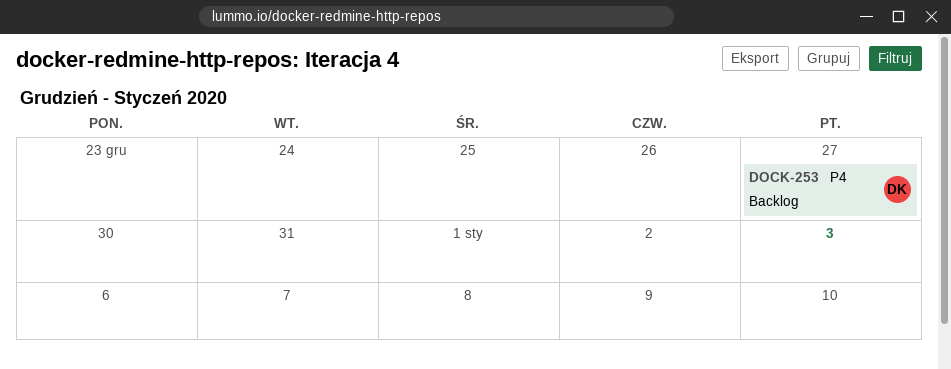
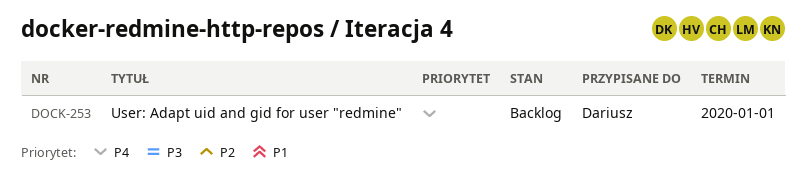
DOCK-253, due: Dec 27 -> Jan 1

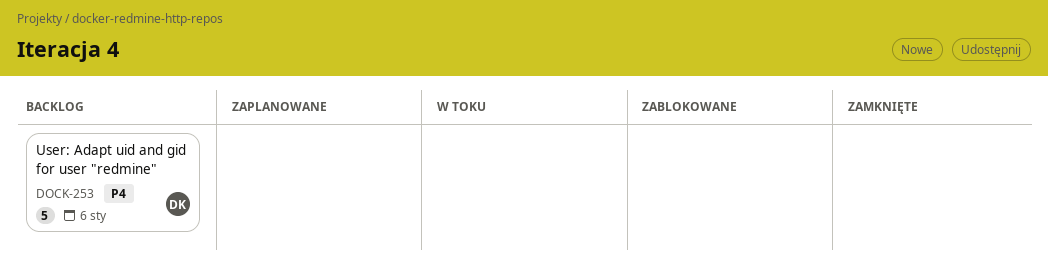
DOCK-253, due: Jan 1 -> Jan 6

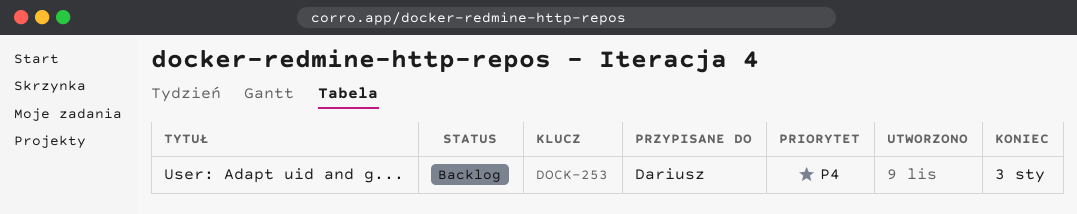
DOCK-253, due: Jan 6 -> Jan 3

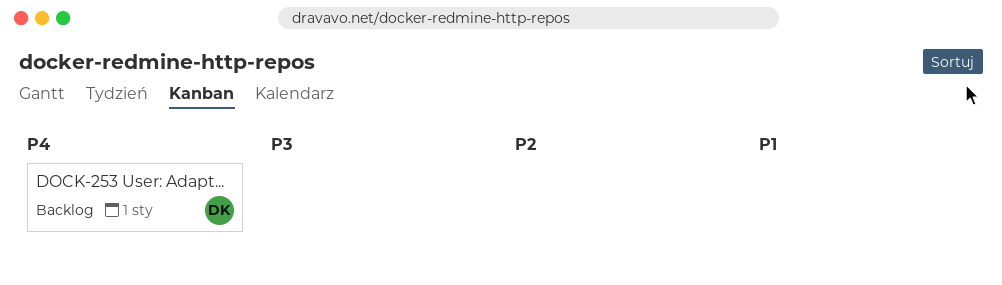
DOCK-253, due: Jan 3 -> Jan 1

